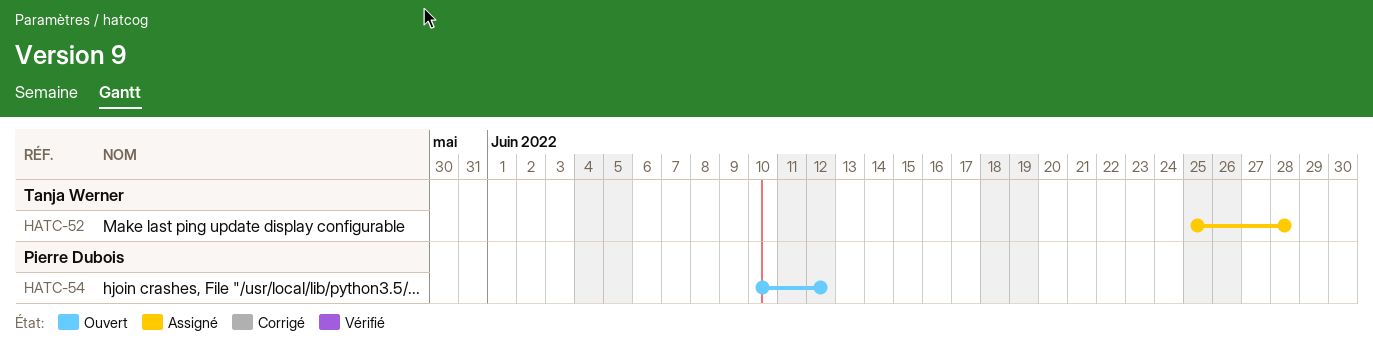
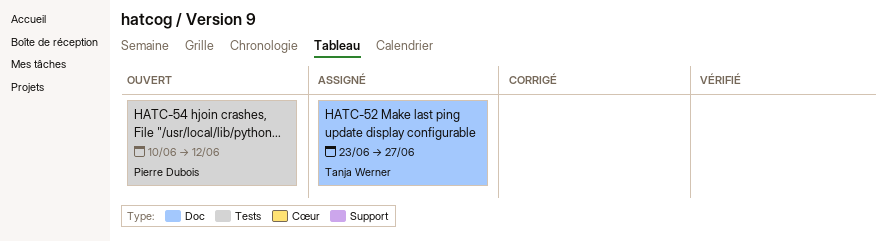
HATC-52, start: Jun 25 -> Jun 23
HATC-52, due: Jun 28 -> Jun 27

